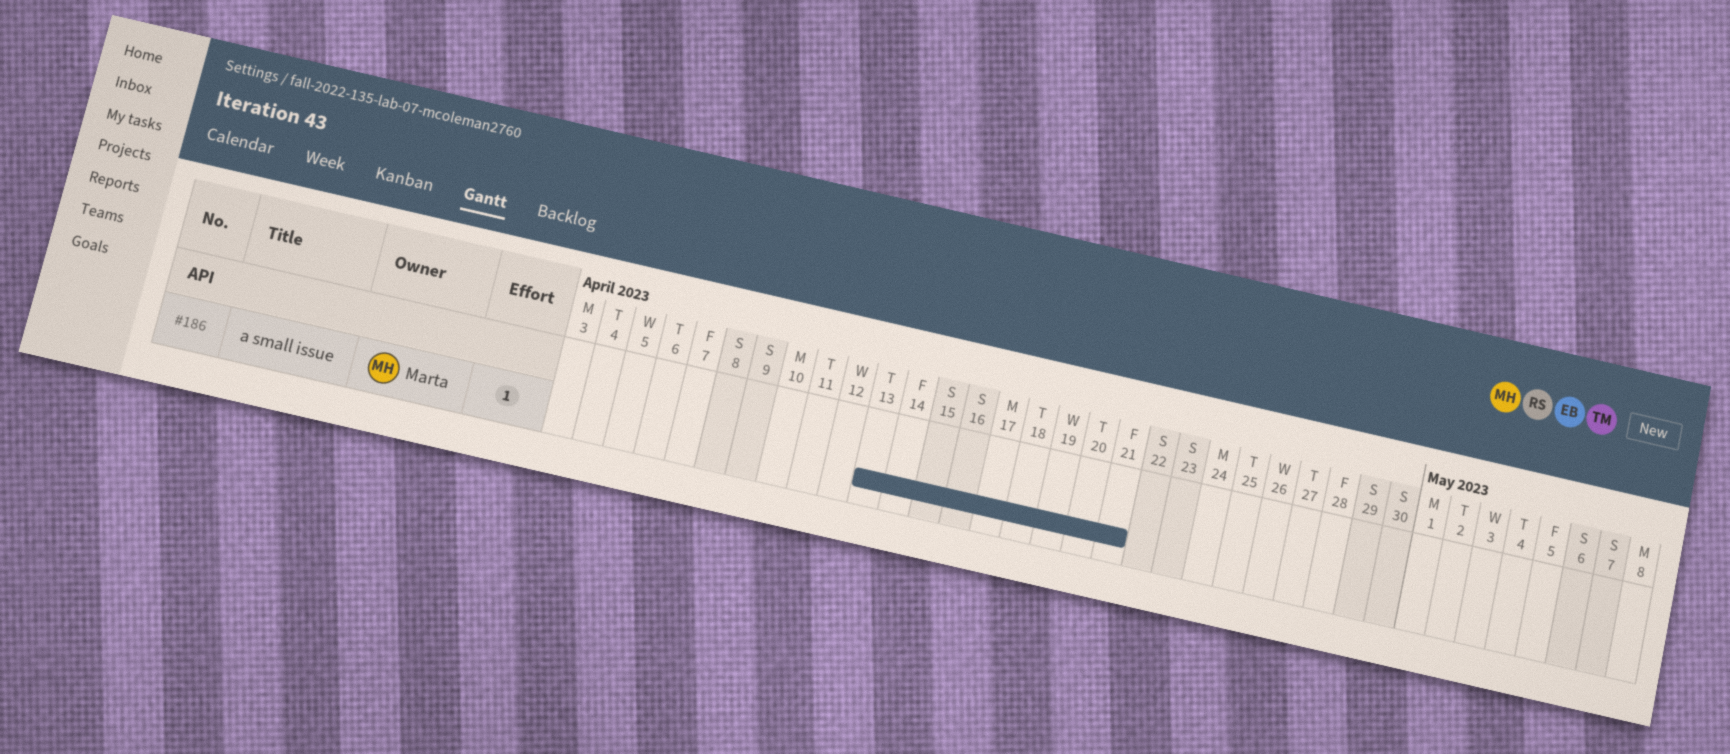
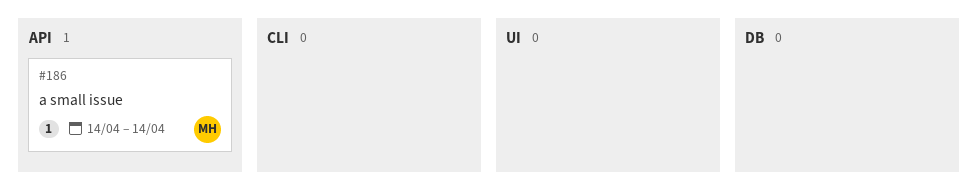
#186, start: Apr 13 -> Apr 14
#186, due: Apr 21 -> Apr 14

